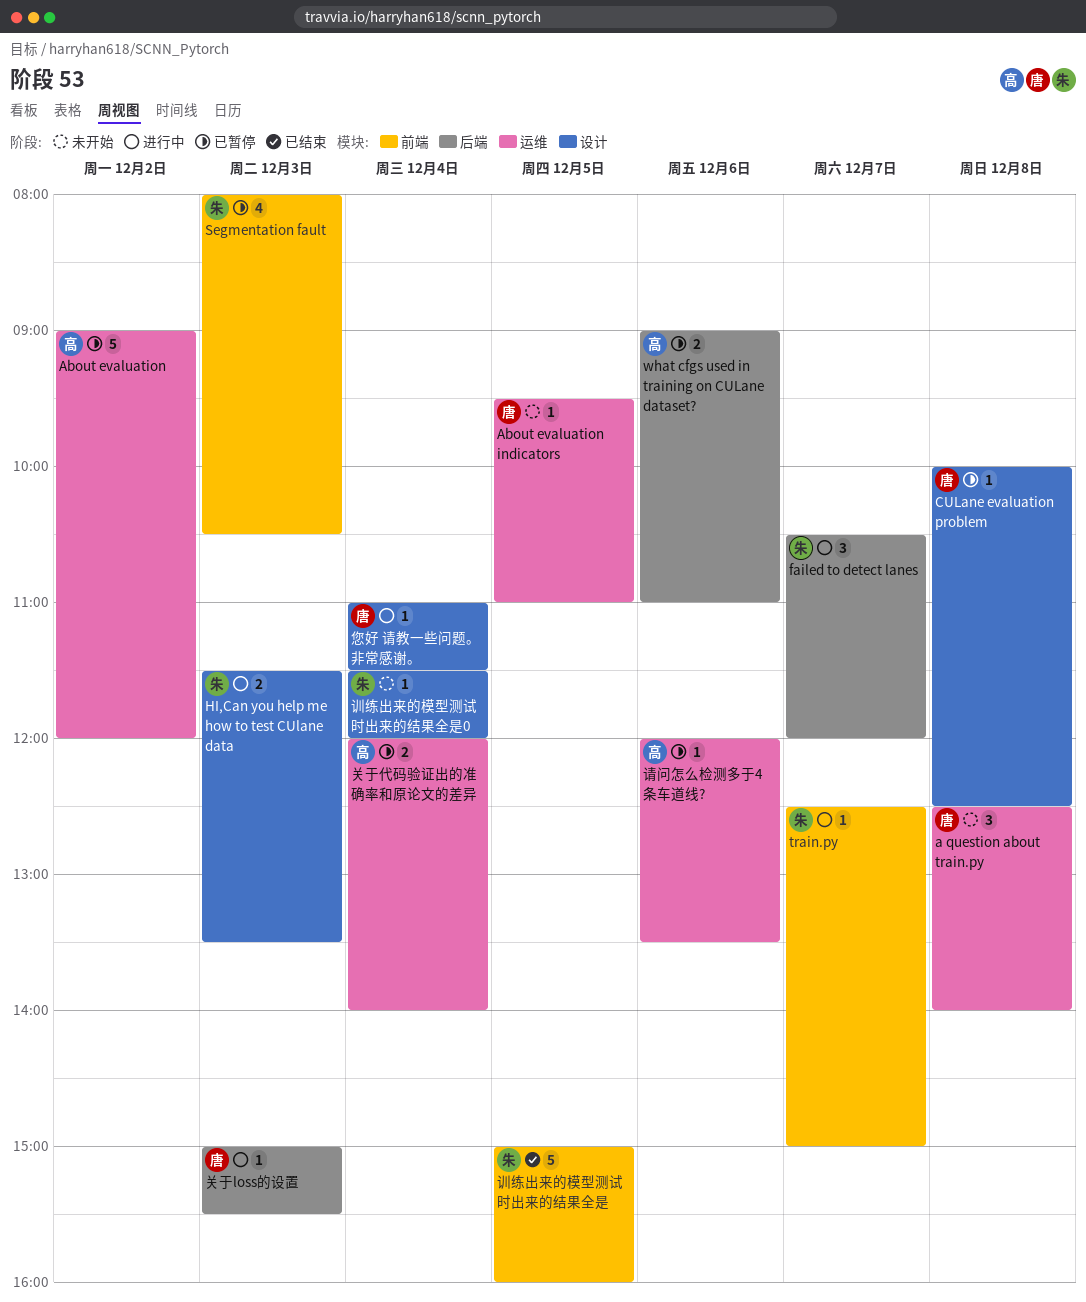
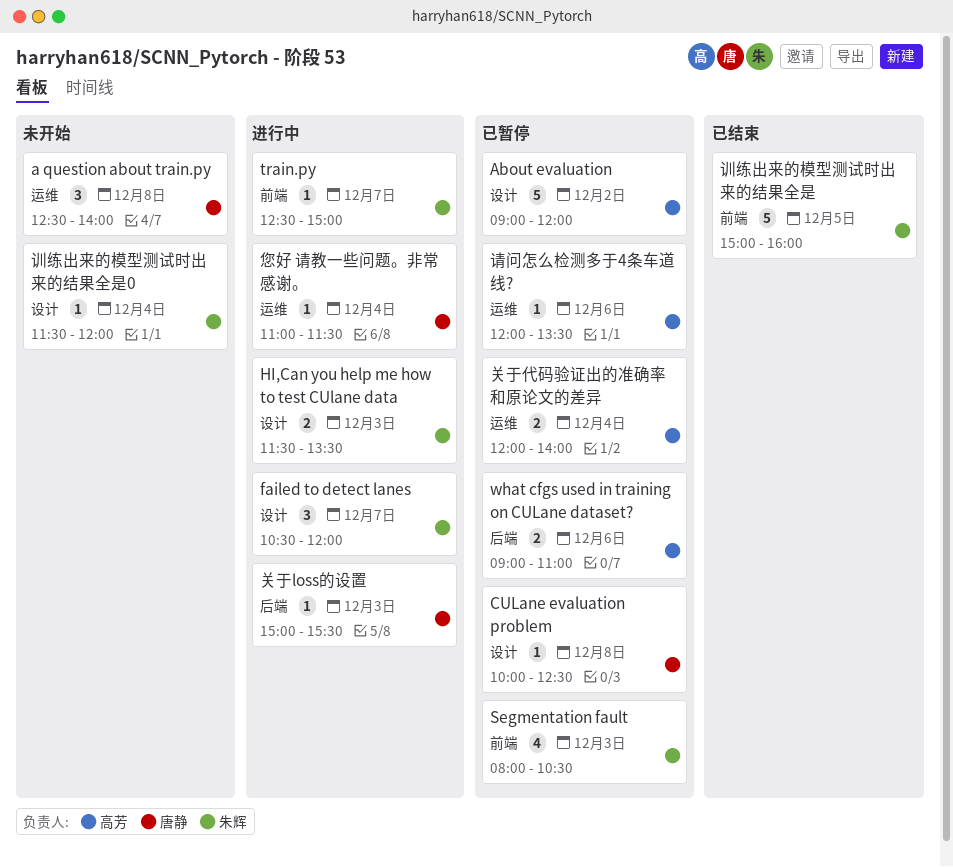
About evaluation, label: 运维 -> 设计
About evaluation indicators: present -> none
failed to detect lanes, label: 后端 -> 设计
您好 请教一些问题。非常感谢。, label: 设计 -> 运维

